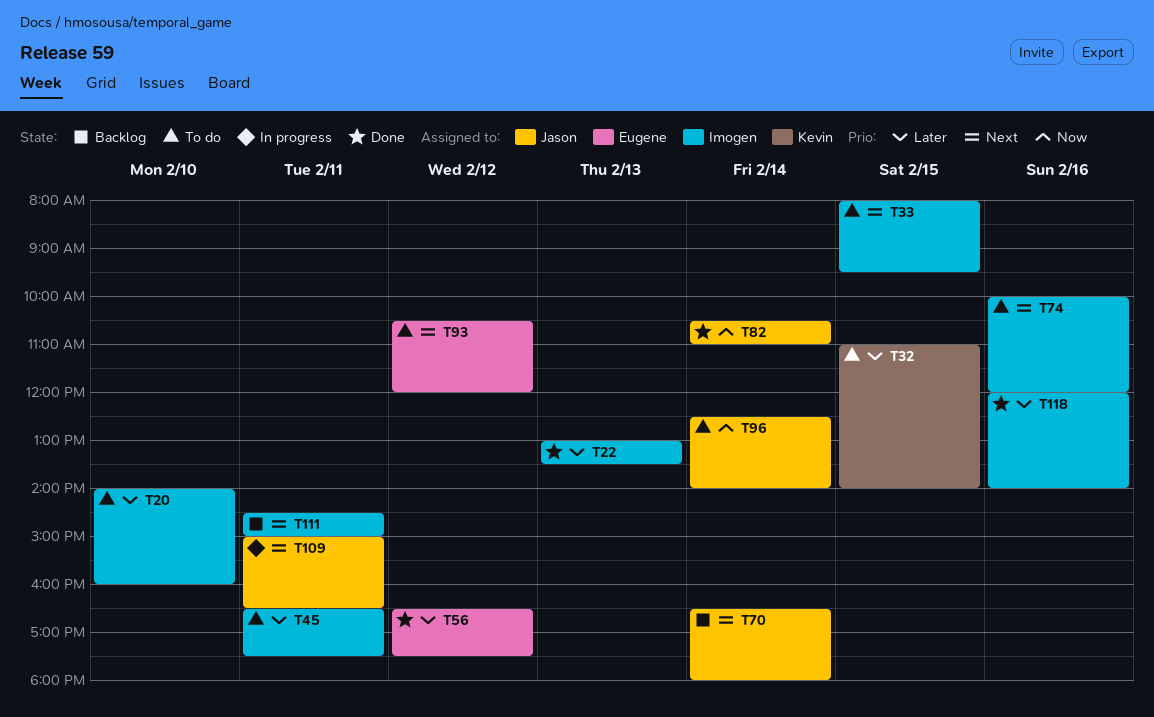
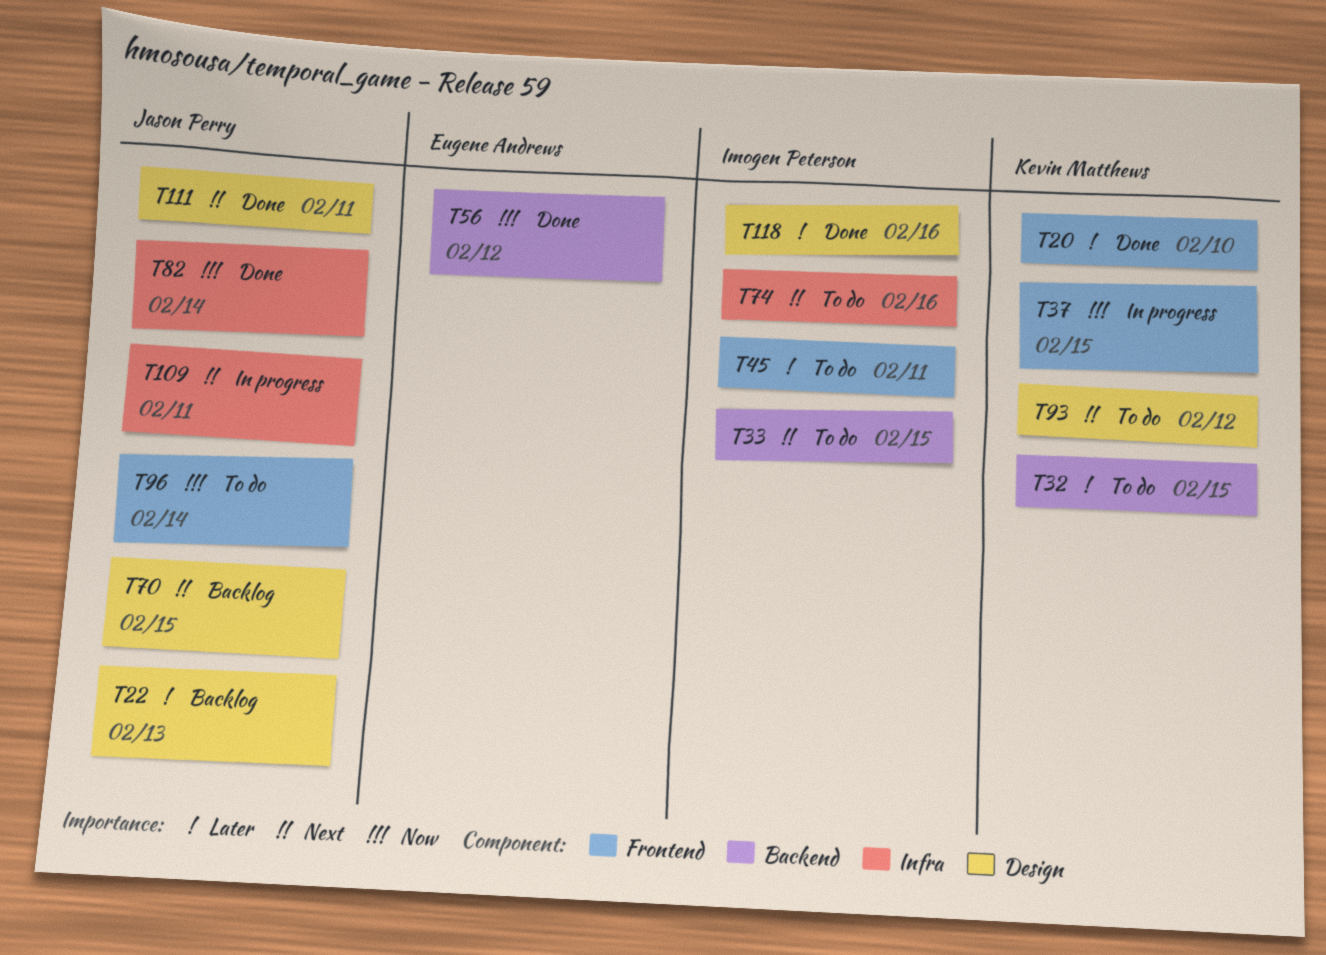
T20, status: To do -> Done
T20, owner: Imogen Peterson -> Kevin Matthews
T22, status: Done -> Backlog
T22, owner: Imogen Peterson -> Jason Perry
T37: none -> present
T56, priority: Later -> Now
T70, day: Feb 14 -> Feb 15
T93, owner: Eugene Andrews -> Kevin Matthews
T111, status: Backlog -> Done
T111, owner: Imogen Peterson -> Jason Perry

